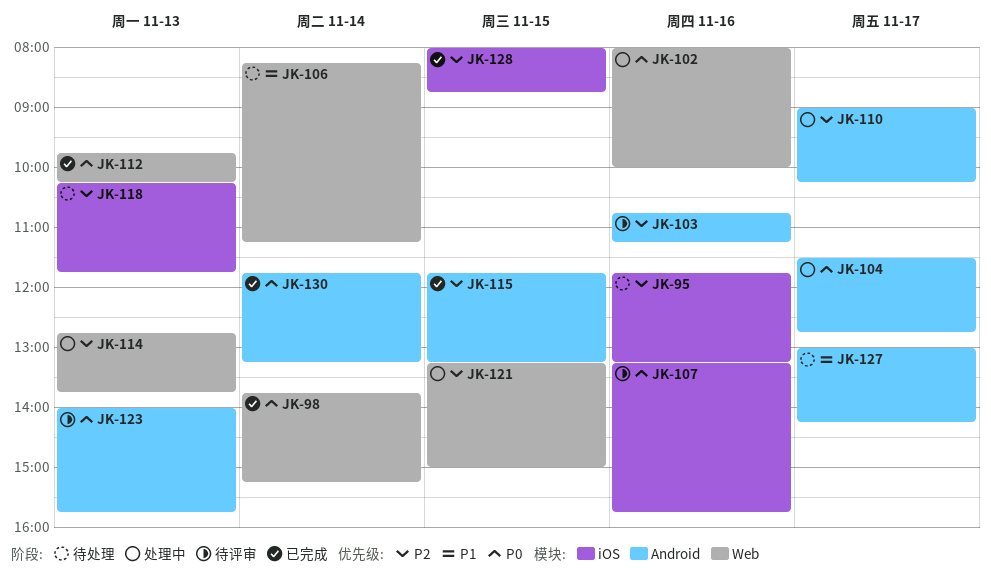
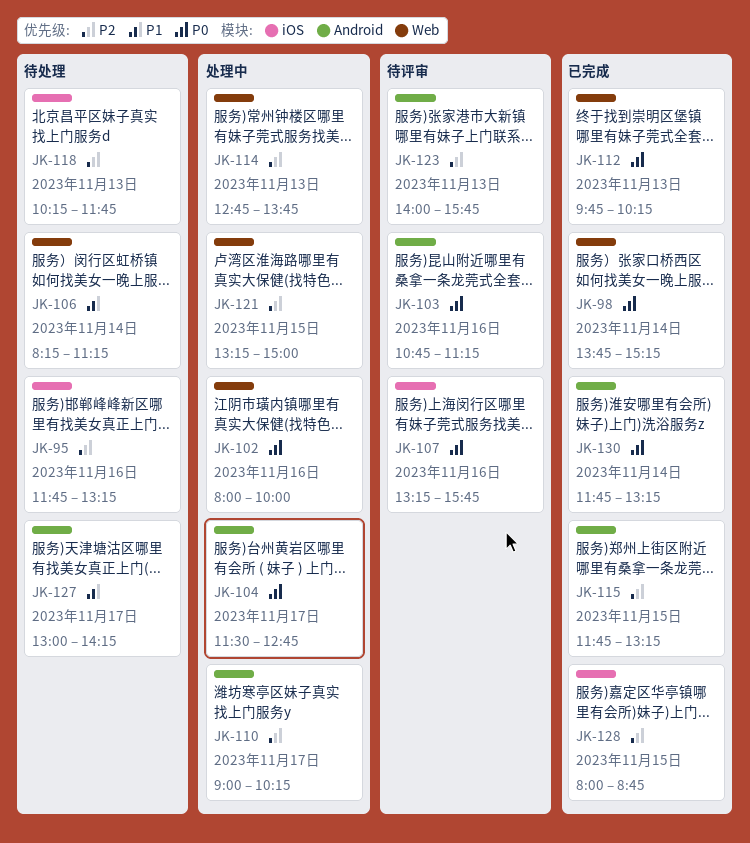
JK-103, priority: P2 -> P0
JK-123, priority: P0 -> P2

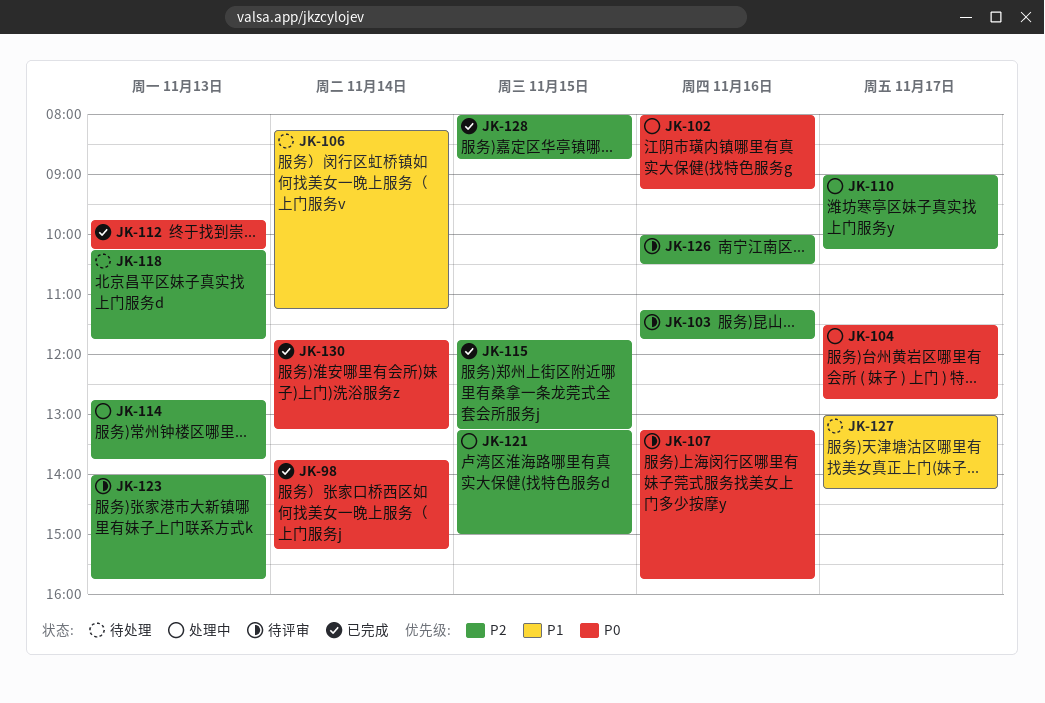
JK-95: present -> none
JK-102, ends: 10:00 -> 09:15
JK-103, priority: P0 -> P2
JK-103, begins: 10:45 -> 11:15
JK-103, ends: 11:15 -> 11:45
JK-126: none -> present

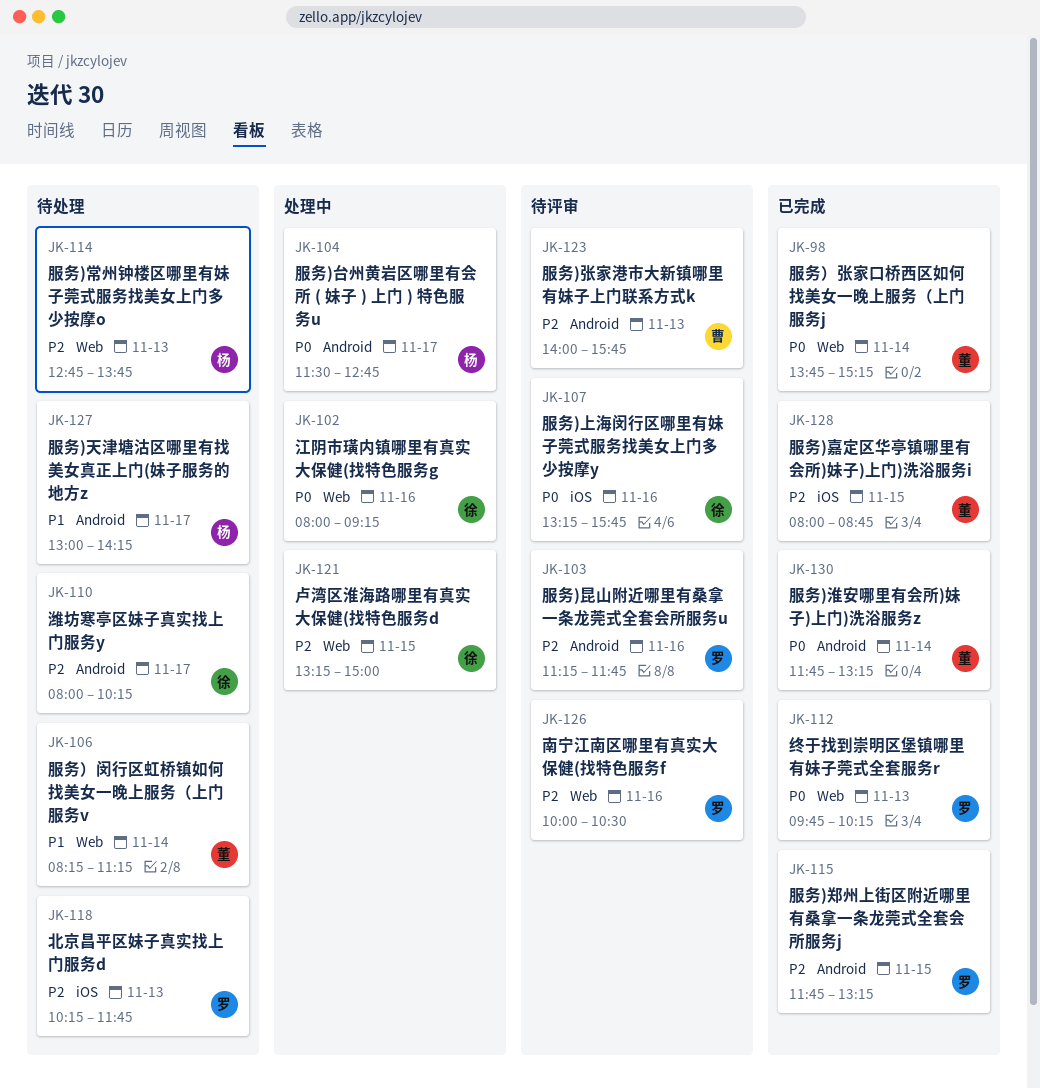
JK-110, status: 处理中 -> 待处理
JK-110, begins: 09:00 -> 08:00
JK-114, status: 处理中 -> 待处理

